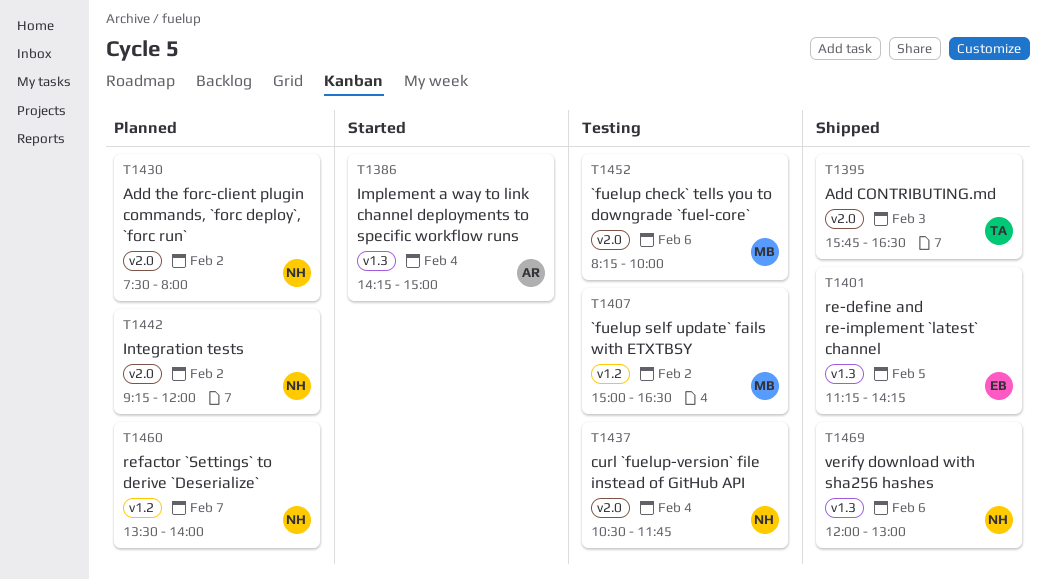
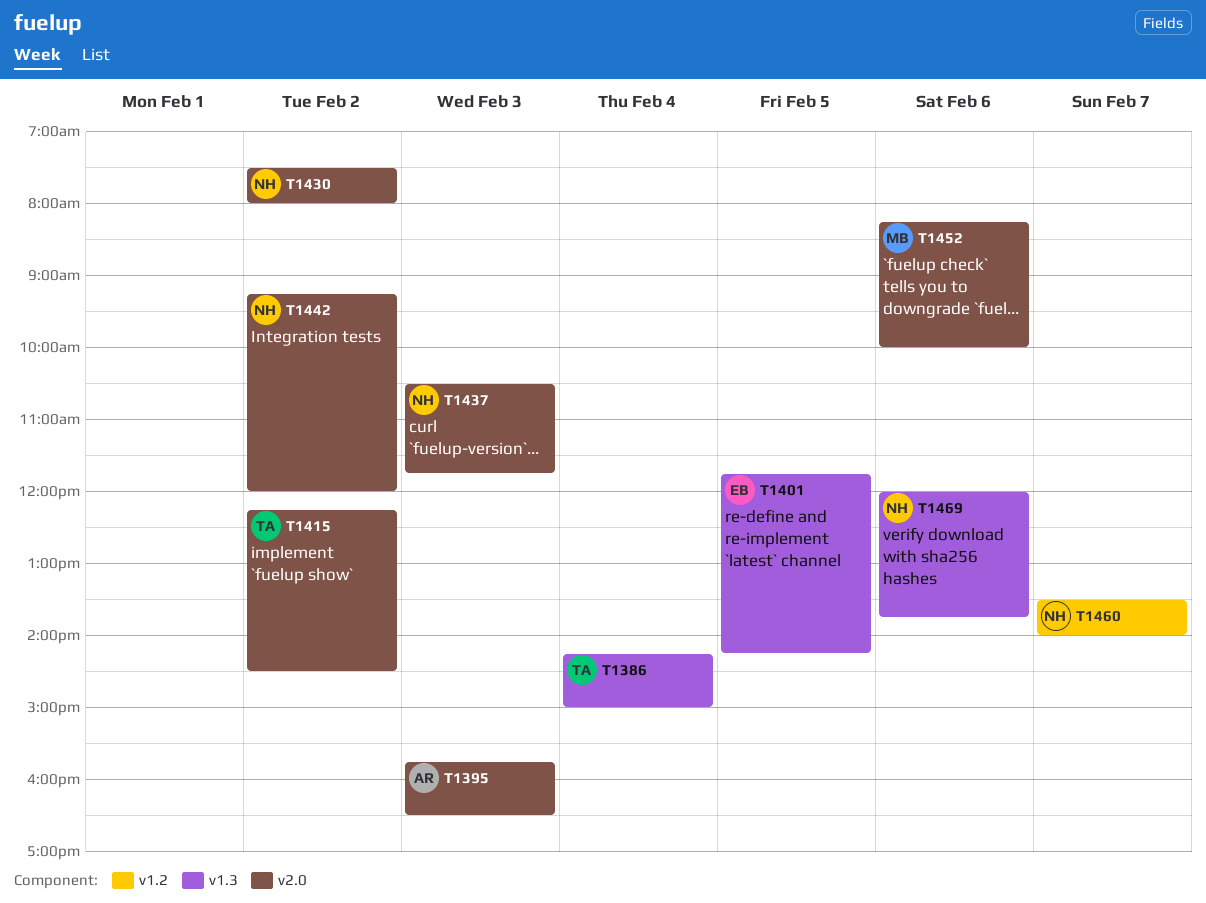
T1386, owner: AR -> TA
T1395, owner: TA -> AR
T1401, begins: 11:15 -> 11:45
T1407: present -> none
T1415: none -> present
T1437, day: Feb 4 -> Feb 3
T1469, ends: 13:00 -> 13:45

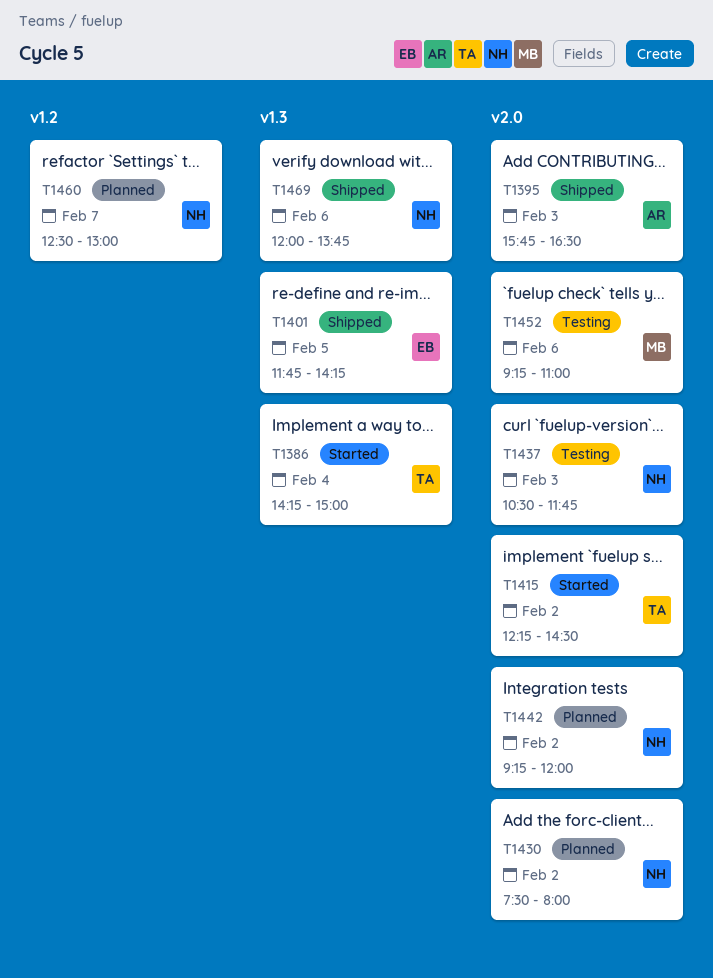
T1452, begins: 08:15 -> 09:15
T1452, ends: 10:00 -> 11:00
T1460, begins: 13:30 -> 12:30
T1460, ends: 14:00 -> 13:00

